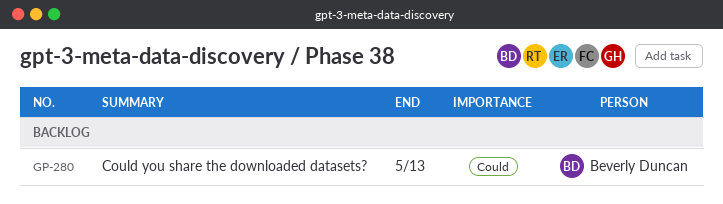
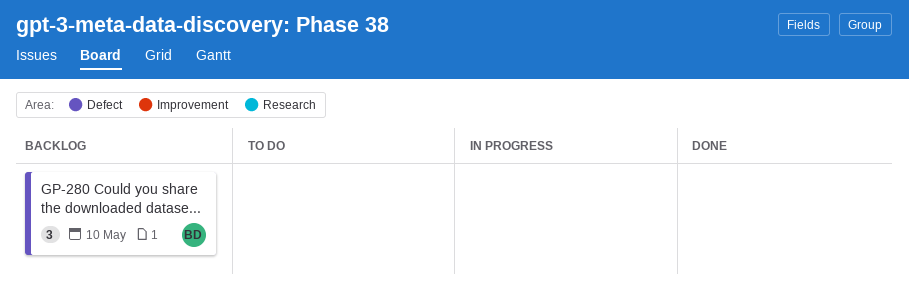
GP-280, due: May 13 -> May 10

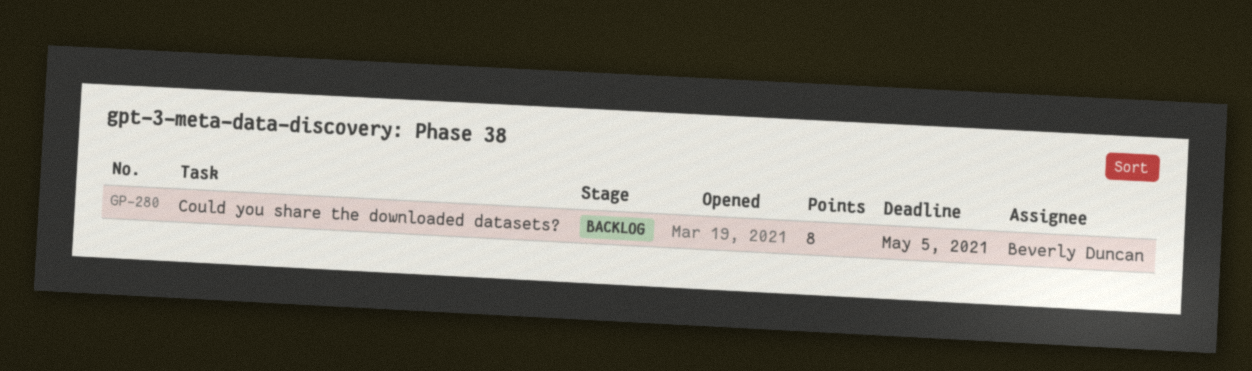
GP-280, estimate: 3 -> 8
GP-280, due: May 10 -> May 5

